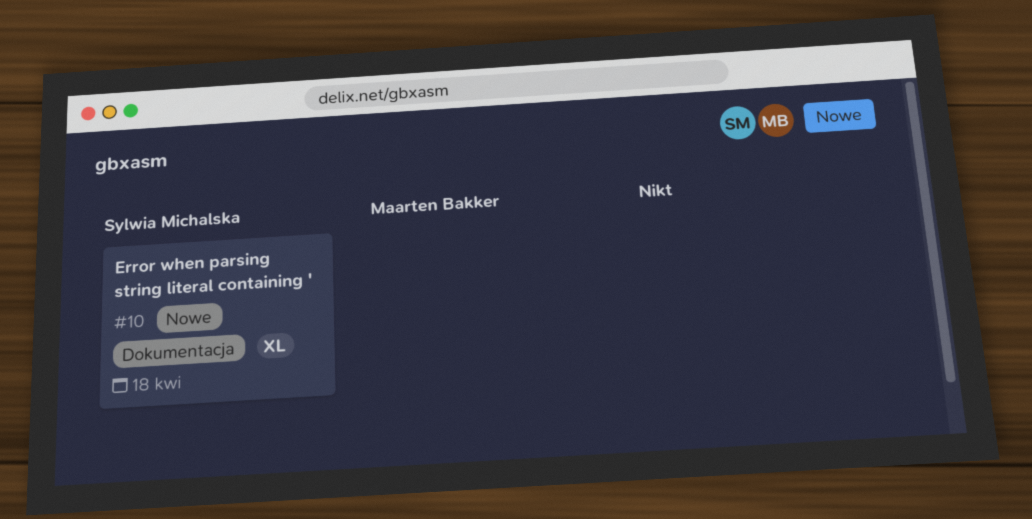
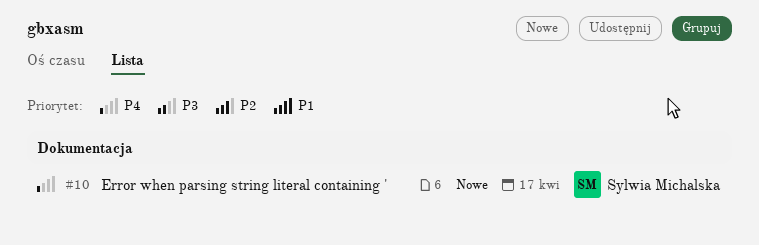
#10, due: Apr 18 -> Apr 17

